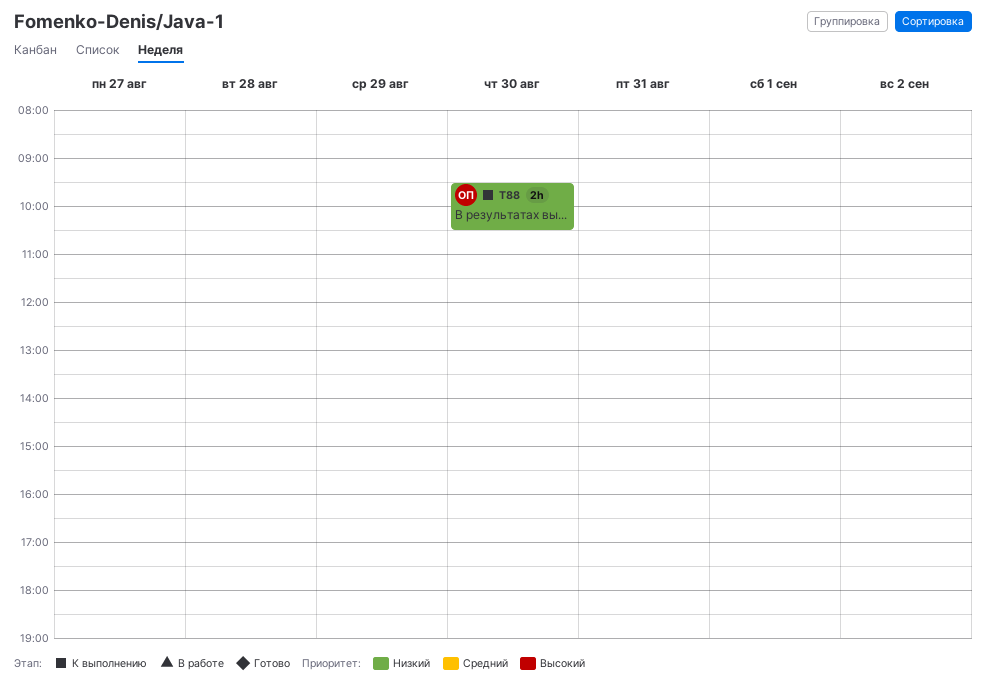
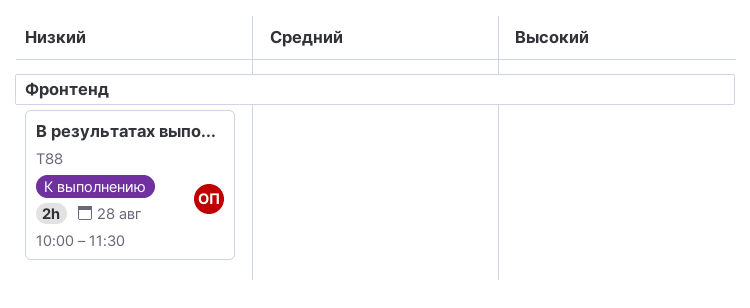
T88, day: Aug 30 -> Aug 28
T88, begins: 09:30 -> 10:00
T88, ends: 10:30 -> 11:30

